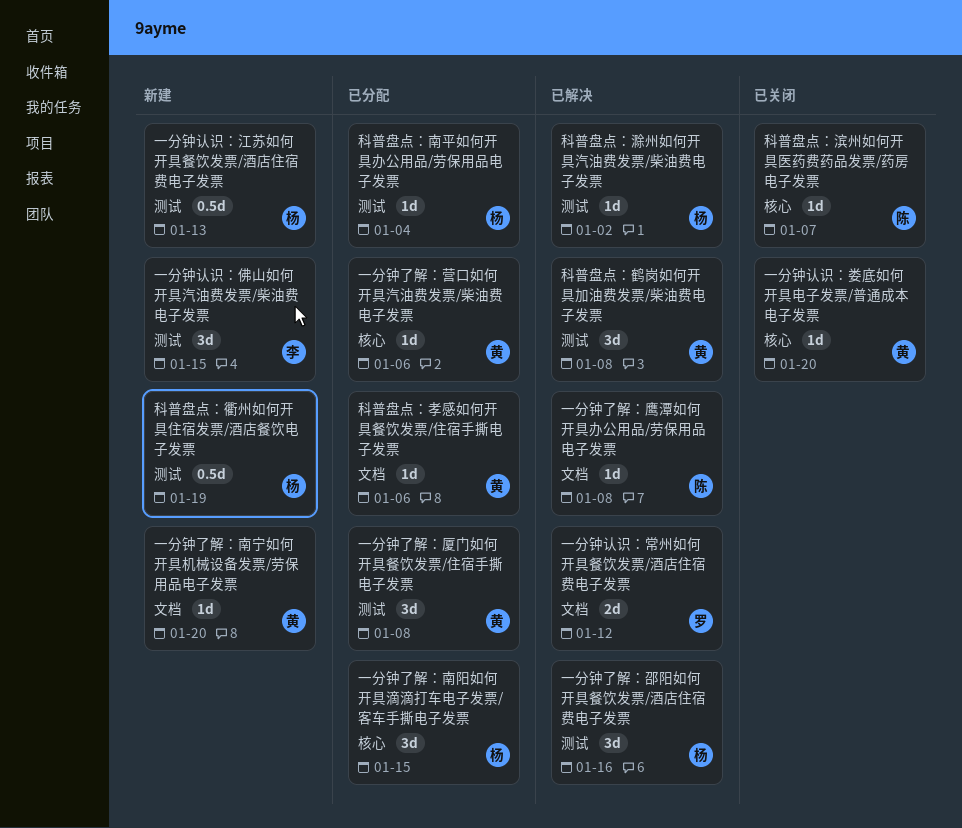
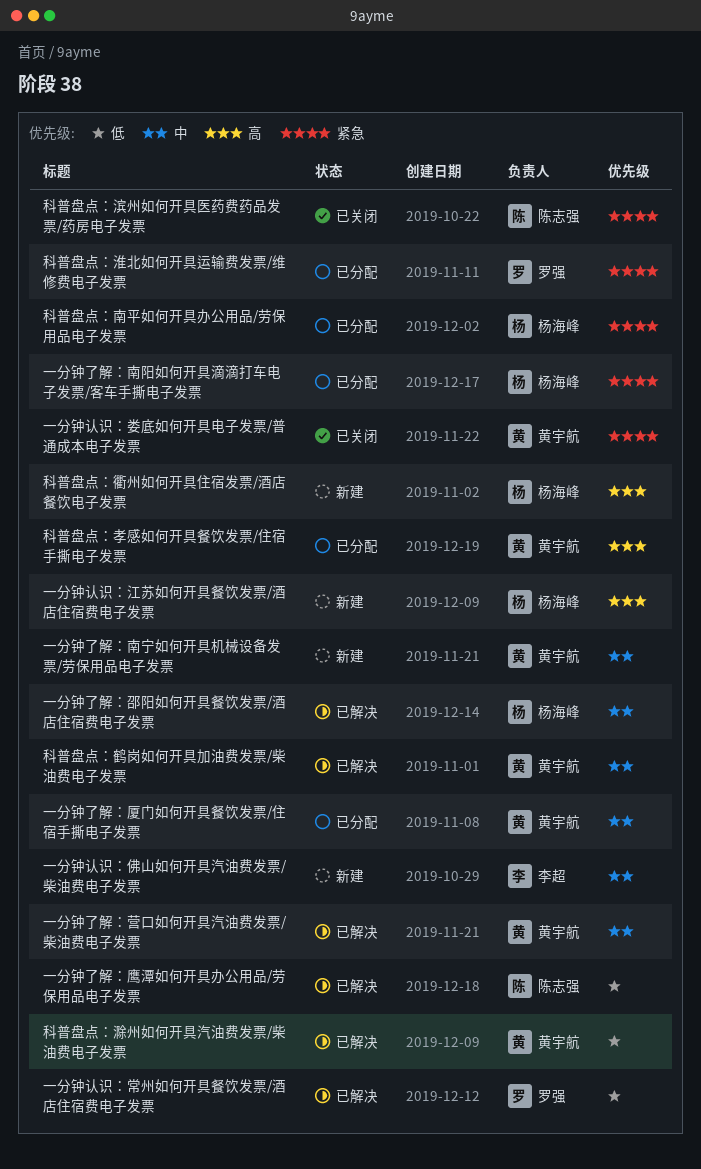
一分钟了解：营口如何开具汽油费发票/柴油费电子发票, status: 已分配 -> 已解决
科普盘点：淮北如何开具运输费发票/维修费电子发票: none -> present
科普盘点：滁州如何开具汽油费发票/柴油费电子发票, owner: 杨海峰 -> 黄宇航

